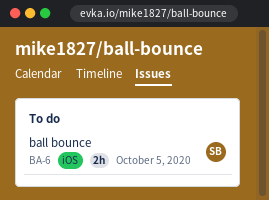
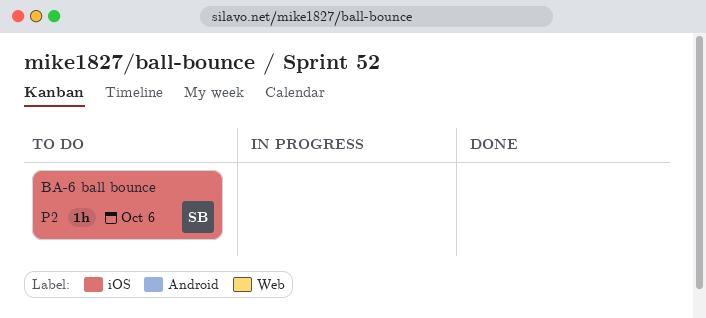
BA-6, estimate: 2h -> 1h
BA-6, due: Oct 5 -> Oct 6

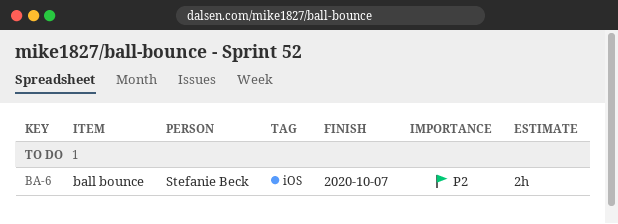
BA-6, estimate: 1h -> 2h
BA-6, due: Oct 6 -> Oct 7

